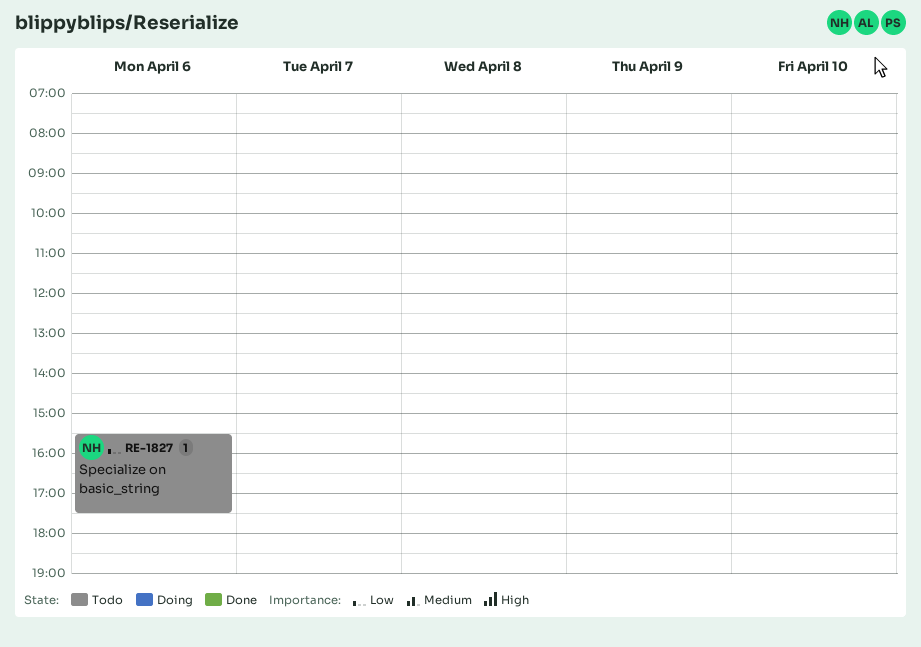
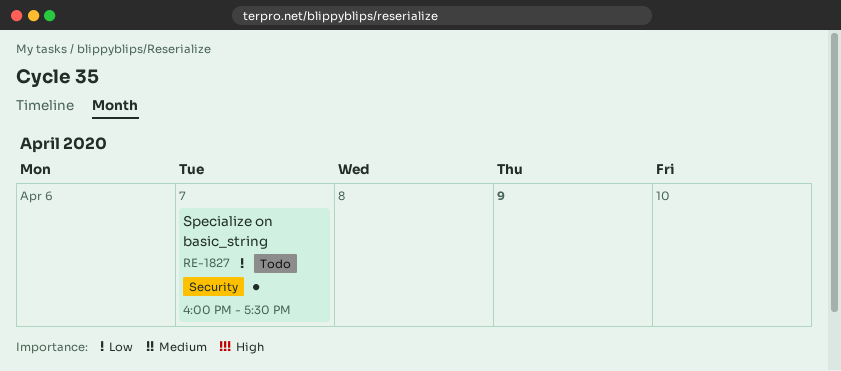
RE-1827, day: Apr 6 -> Apr 7
RE-1827, begins: 15:30 -> 16:00

